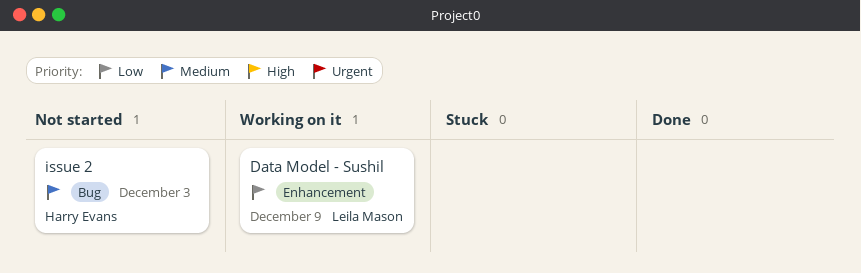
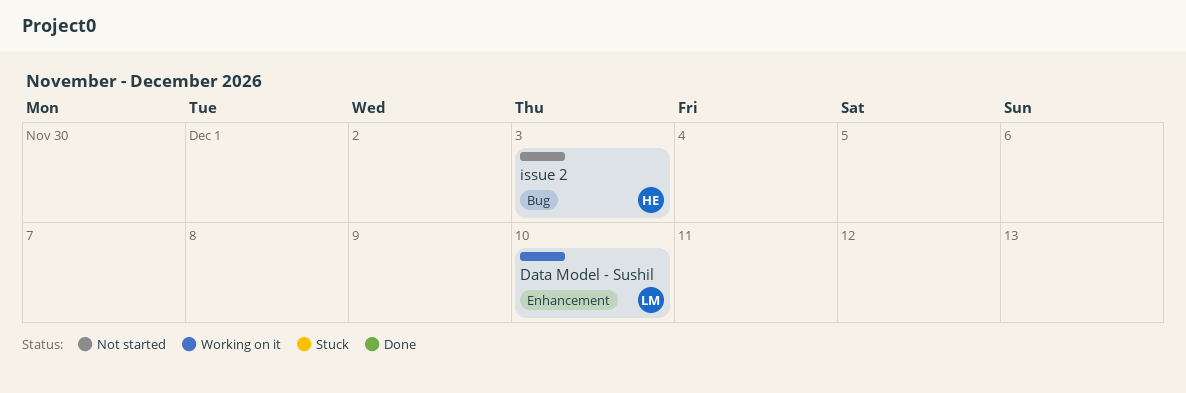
Data Model - Sushil, due: Dec 9 -> Dec 10

